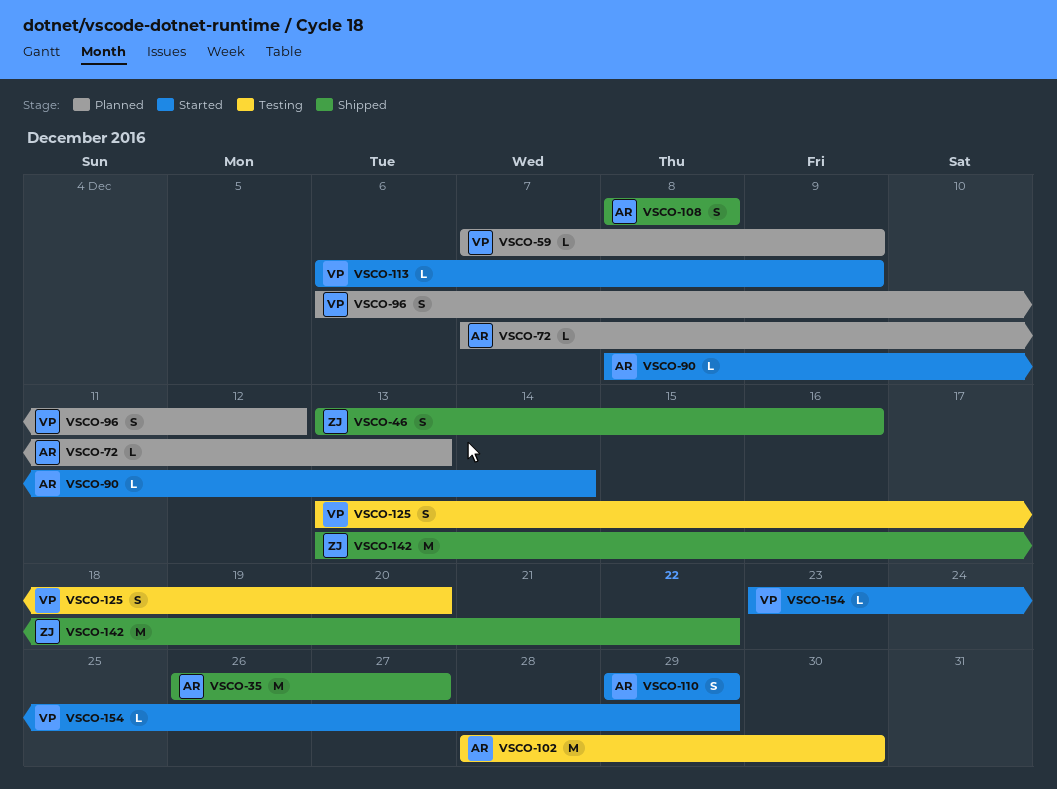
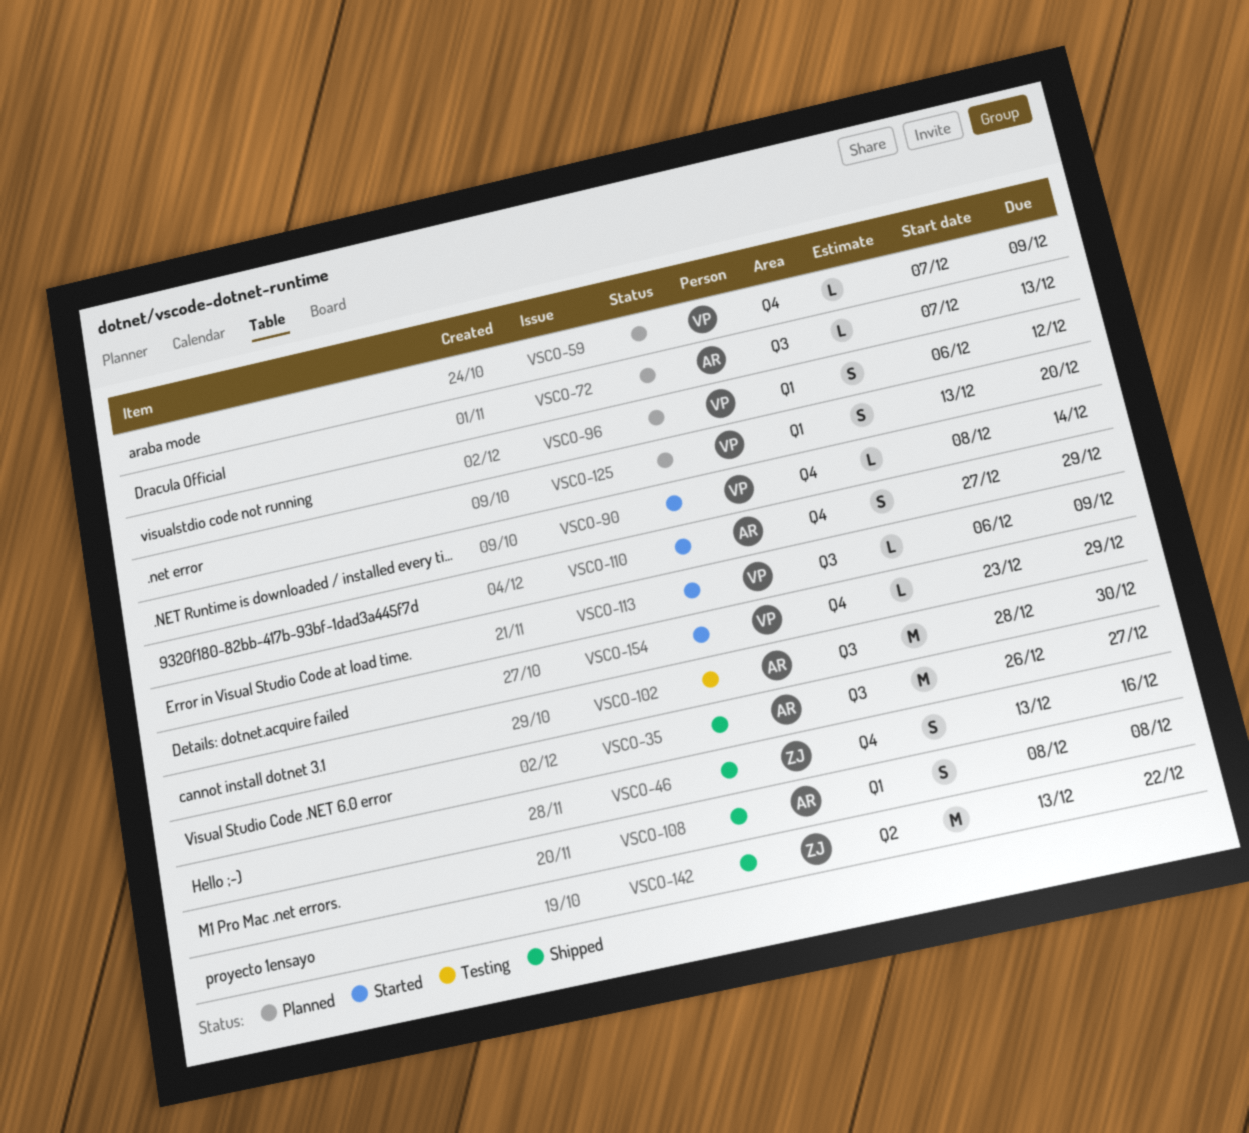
VSCO-90, owner: AR -> VP
VSCO-110, start: Dec 29 -> Dec 27
VSCO-125, status: Testing -> Planned

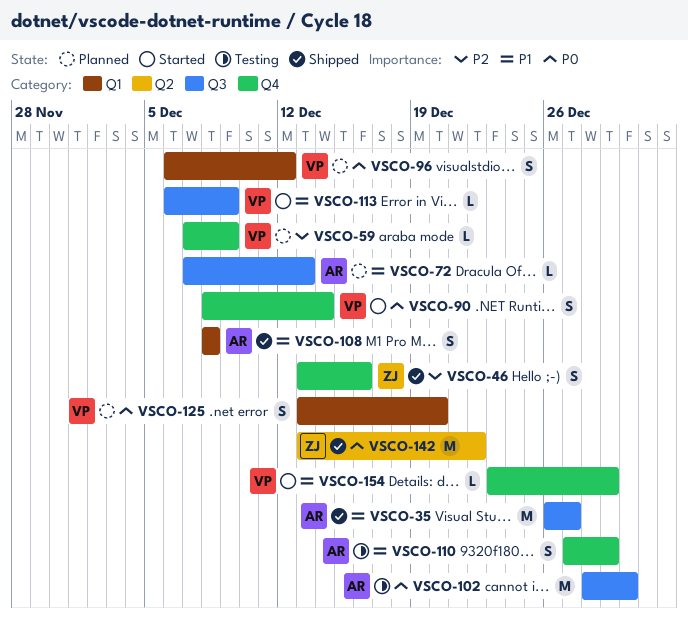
VSCO-90, estimate: L -> S
VSCO-110, status: Started -> Testing

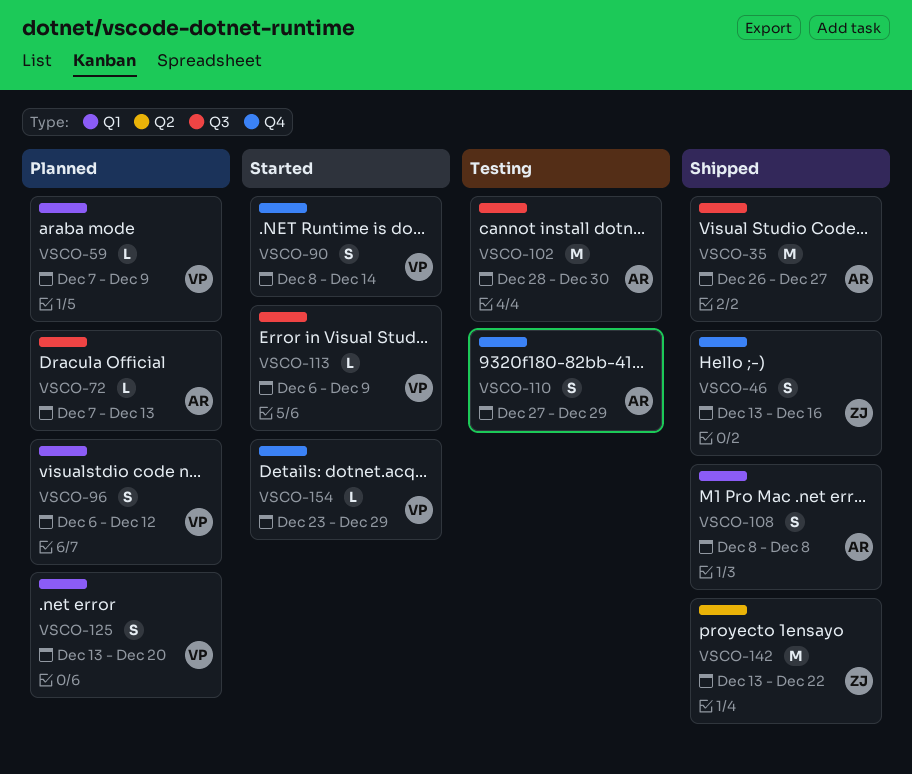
VSCO-59, label: Q4 -> Q1

